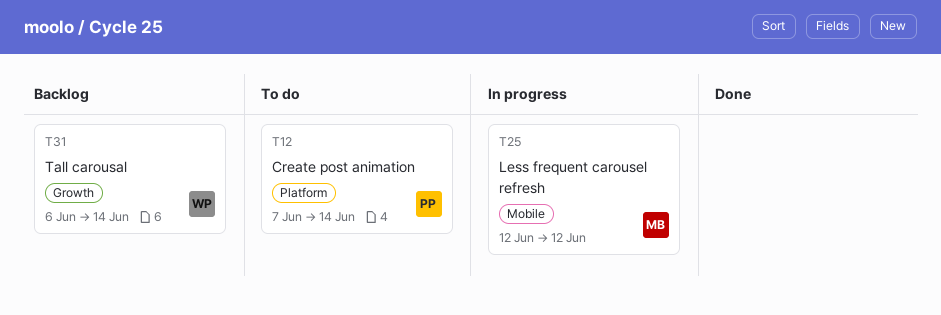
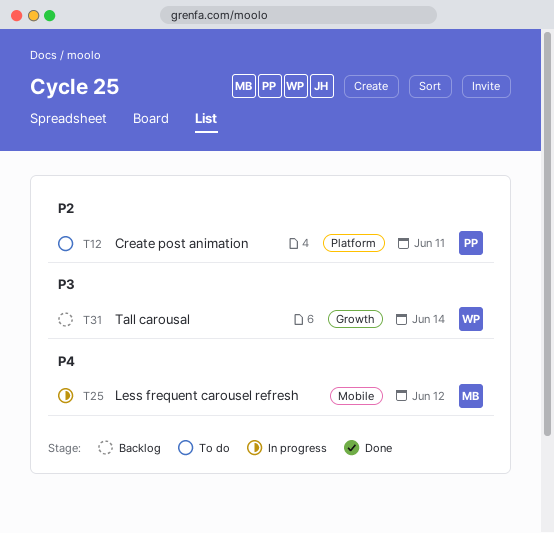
T12, due: Jun 14 -> Jun 11

